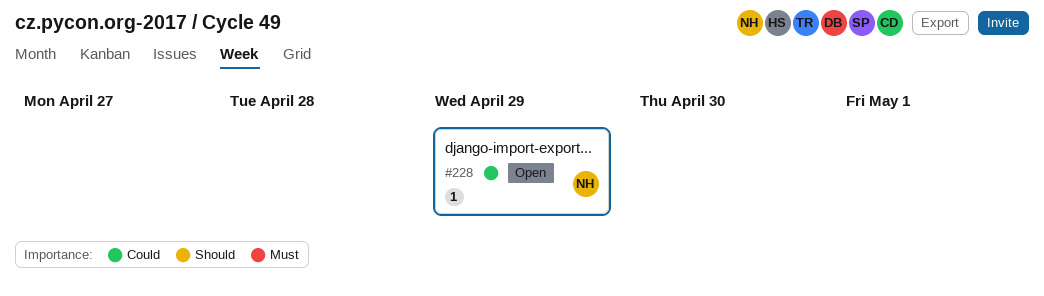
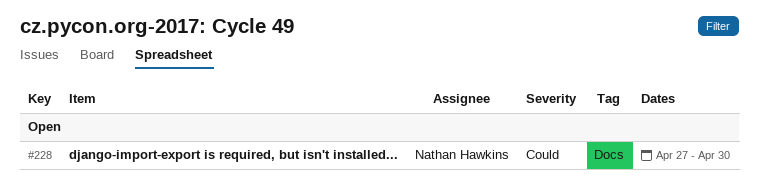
#228, due: Apr 29 -> Apr 30

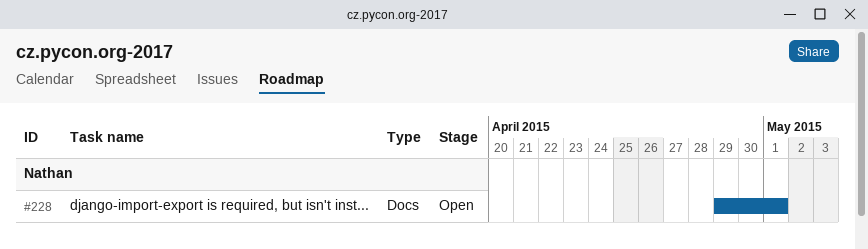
#228, start: Apr 27 -> Apr 29
#228, due: Apr 30 -> May 1

